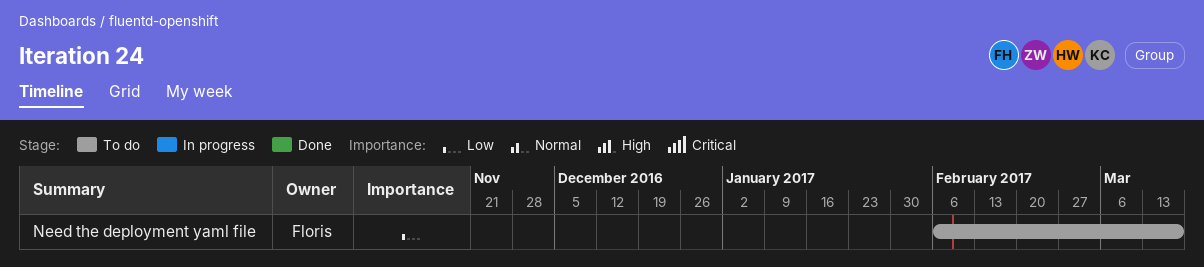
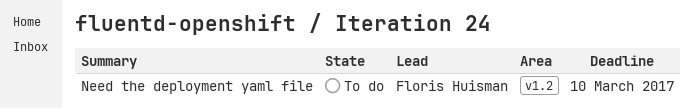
Need the deployment yaml file, due: Mar 17 -> Mar 10

